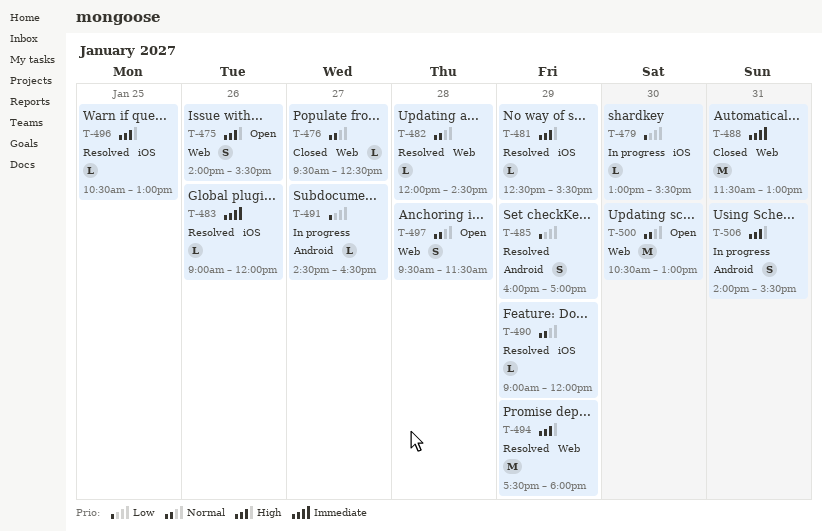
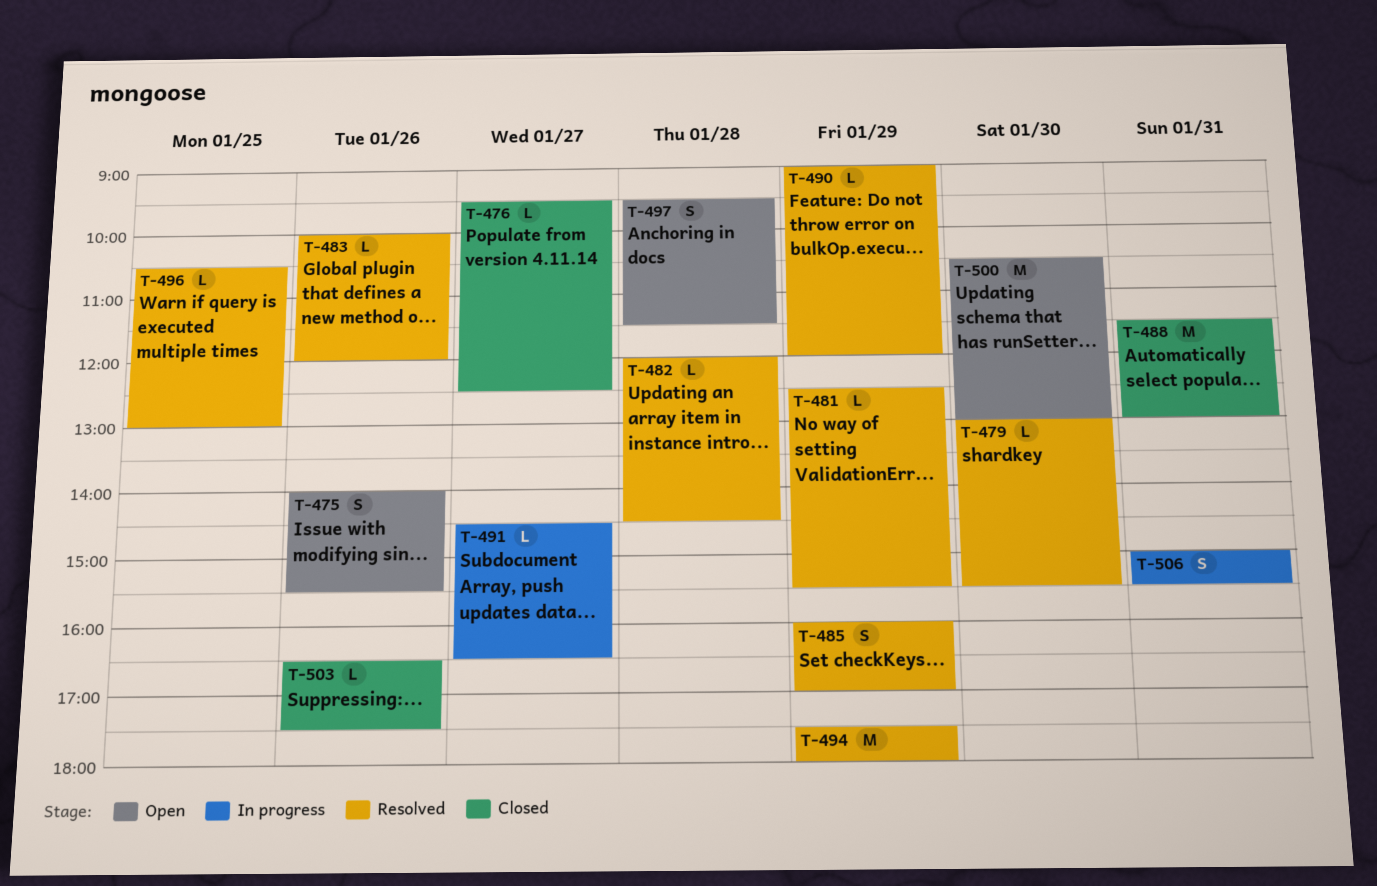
T-479, status: In progress -> Resolved
T-483, begins: 09:00 -> 10:00
T-503: none -> present
T-506, begins: 14:00 -> 15:00

